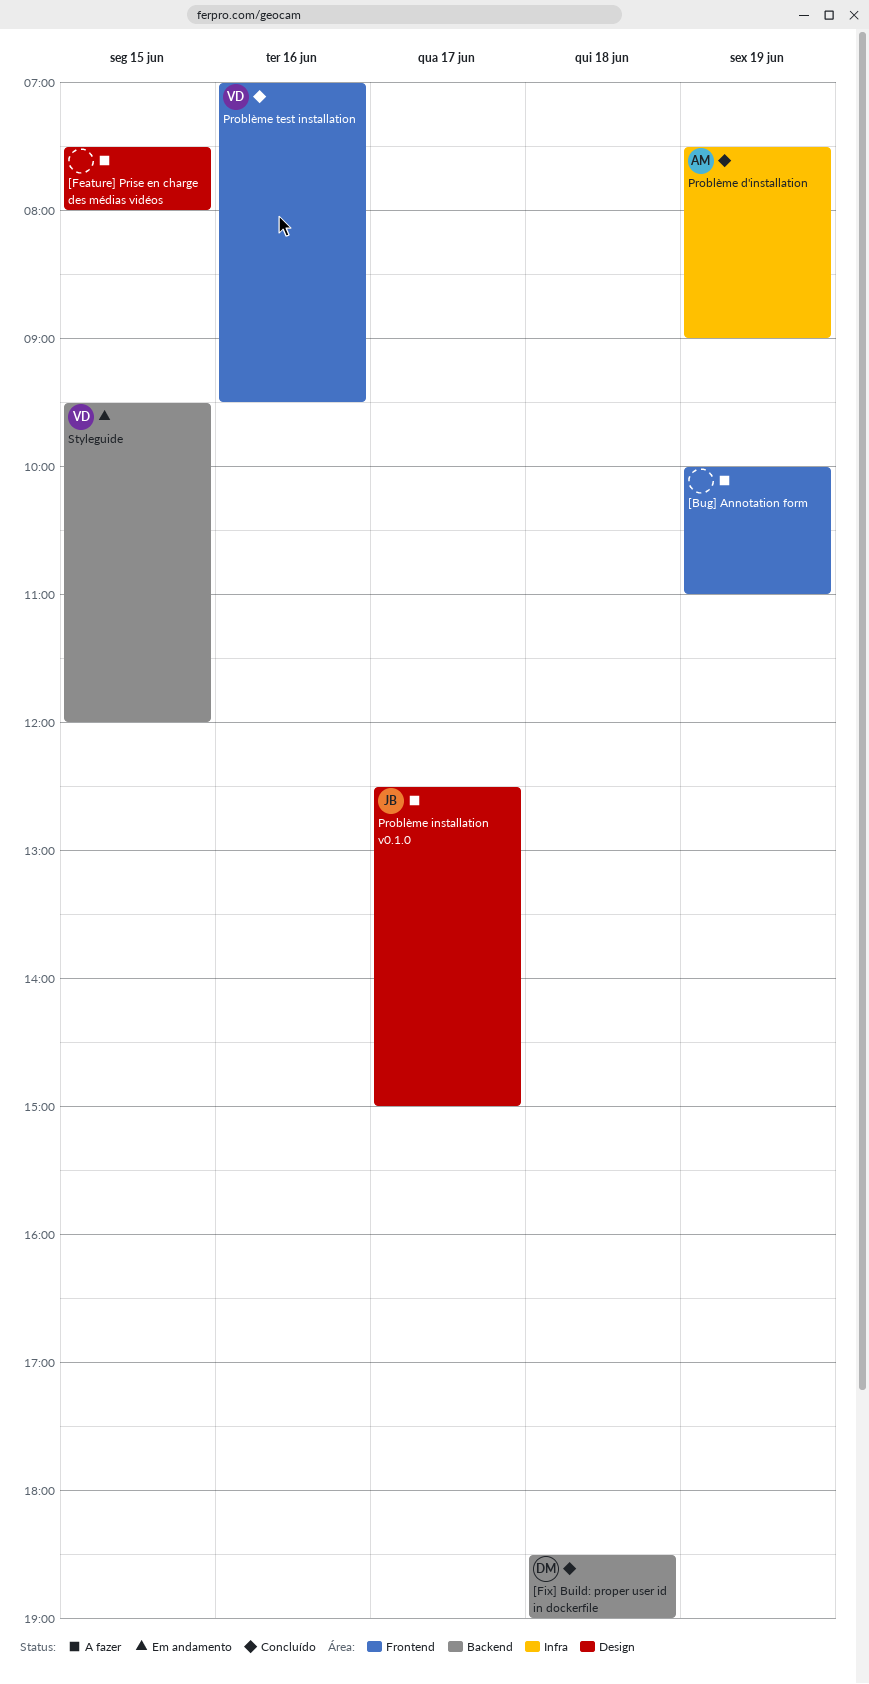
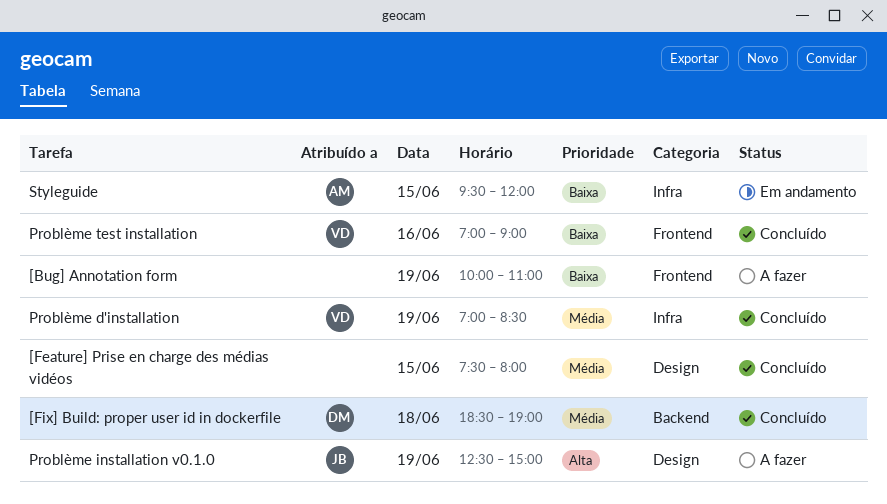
[Feature] Prise en charge des médias vidéos, status: A fazer -> Concluído
Problème d'installation, owner: AM -> VD
Problème d'installation, begins: 07:30 -> 07:00
Problème d'installation, ends: 09:00 -> 08:30
Problème installation v0.1.0, day: Jun 17 -> Jun 19
Problème test installation, ends: 09:30 -> 09:00
Styleguide, owner: VD -> AM
Styleguide, label: Backend -> Infra

